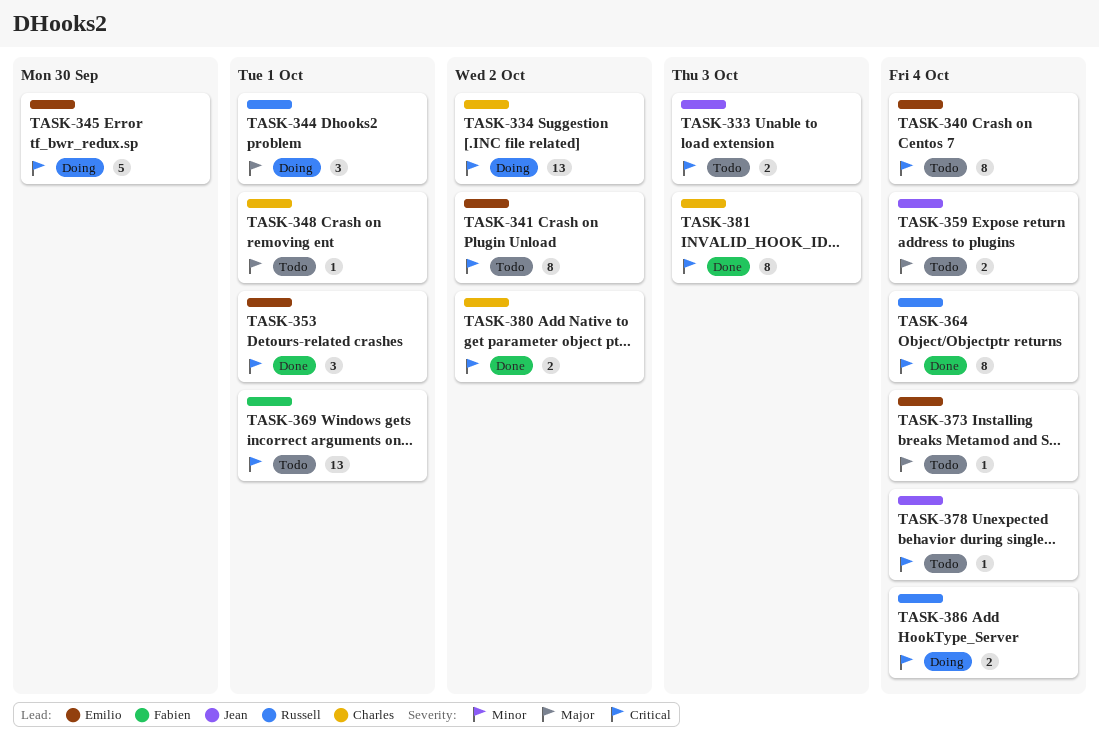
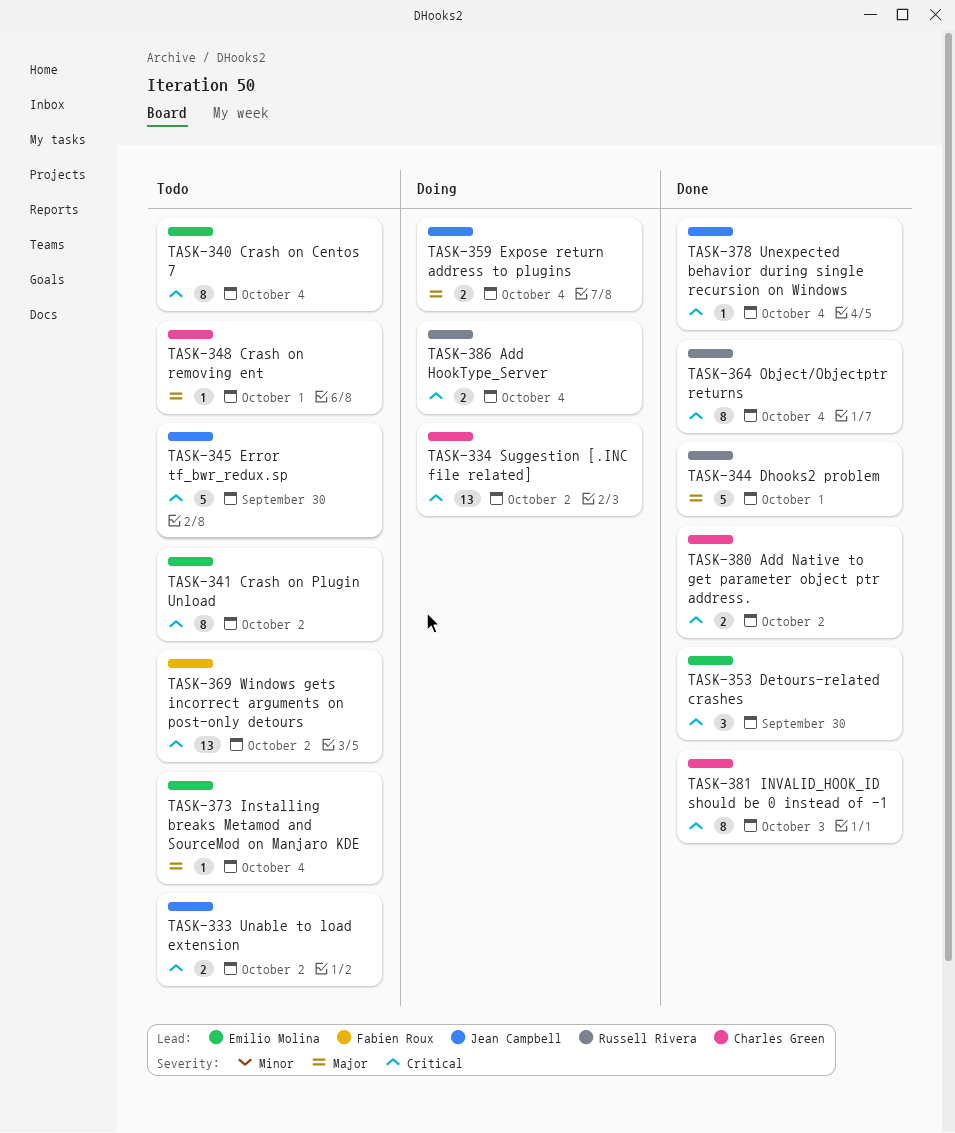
TASK-333, due: Oct 3 -> Oct 2
TASK-344, status: Doing -> Done
TASK-344, estimate: 3 -> 5
TASK-345, status: Doing -> Todo
TASK-345, owner: Emilio Molina -> Jean Campbell
TASK-353, due: Oct 1 -> Sep 30
TASK-359, status: Todo -> Doing
TASK-369, due: Oct 1 -> Oct 2
TASK-378, status: Todo -> Done

